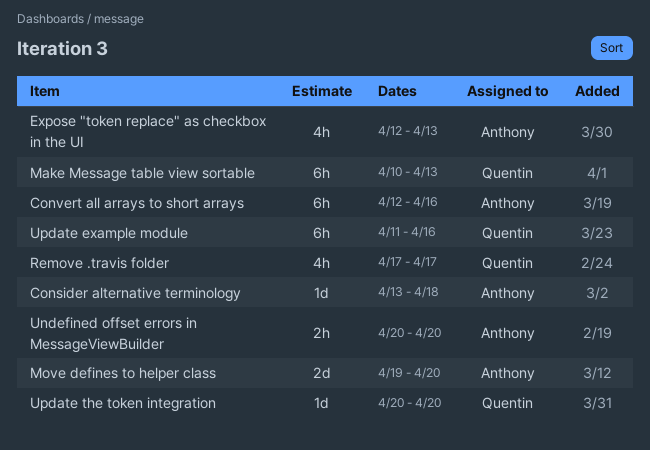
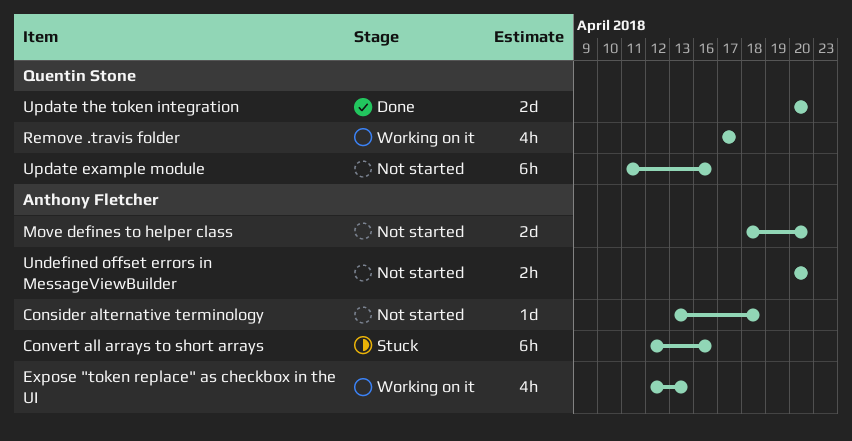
Make Message table view sortable: present -> none
Move defines to helper class, start: Apr 19 -> Apr 18
Update the token integration, estimate: 1d -> 2d

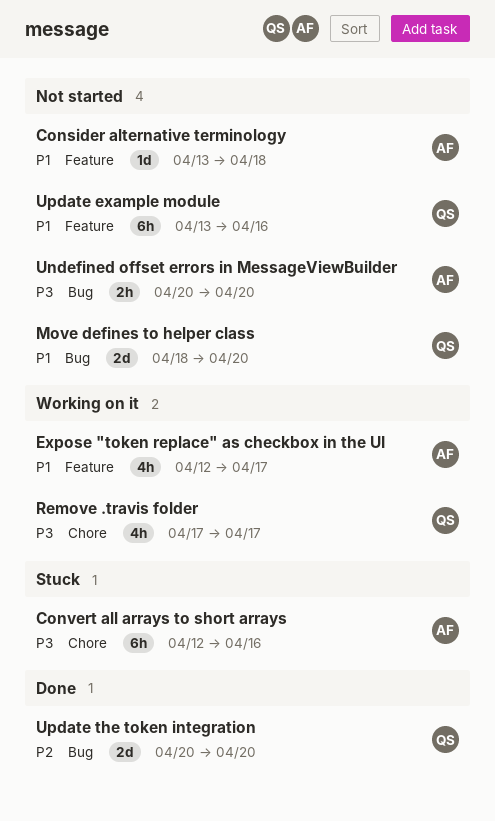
Expose "token replace" as checkbox in the UI, due: Apr 13 -> Apr 17
Move defines to helper class, owner: Anthony Fletcher -> Quentin Stone
Update example module, start: Apr 11 -> Apr 13

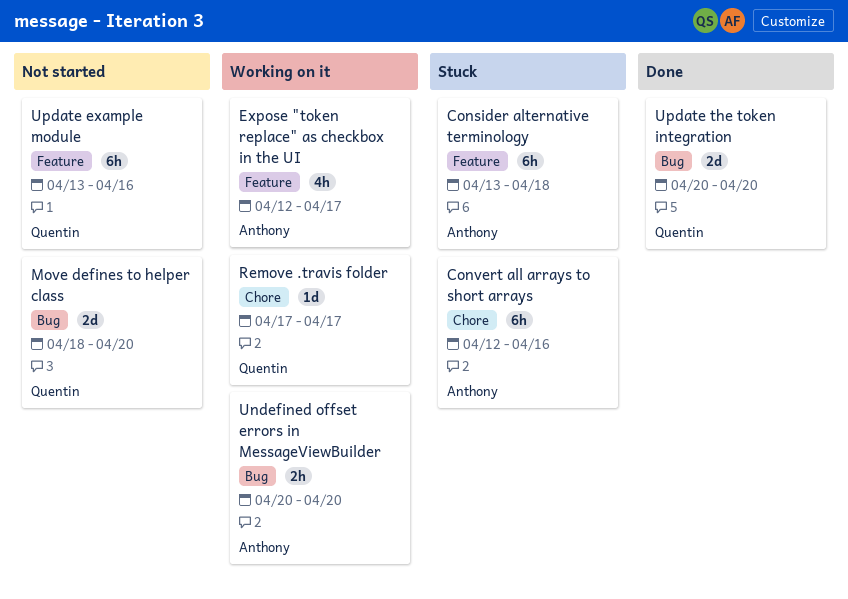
Consider alternative terminology, status: Not started -> Stuck
Consider alternative terminology, estimate: 1d -> 6h
Remove .travis folder, estimate: 4h -> 1d
Undefined offset errors in MessageViewBuilder, status: Not started -> Working on it

